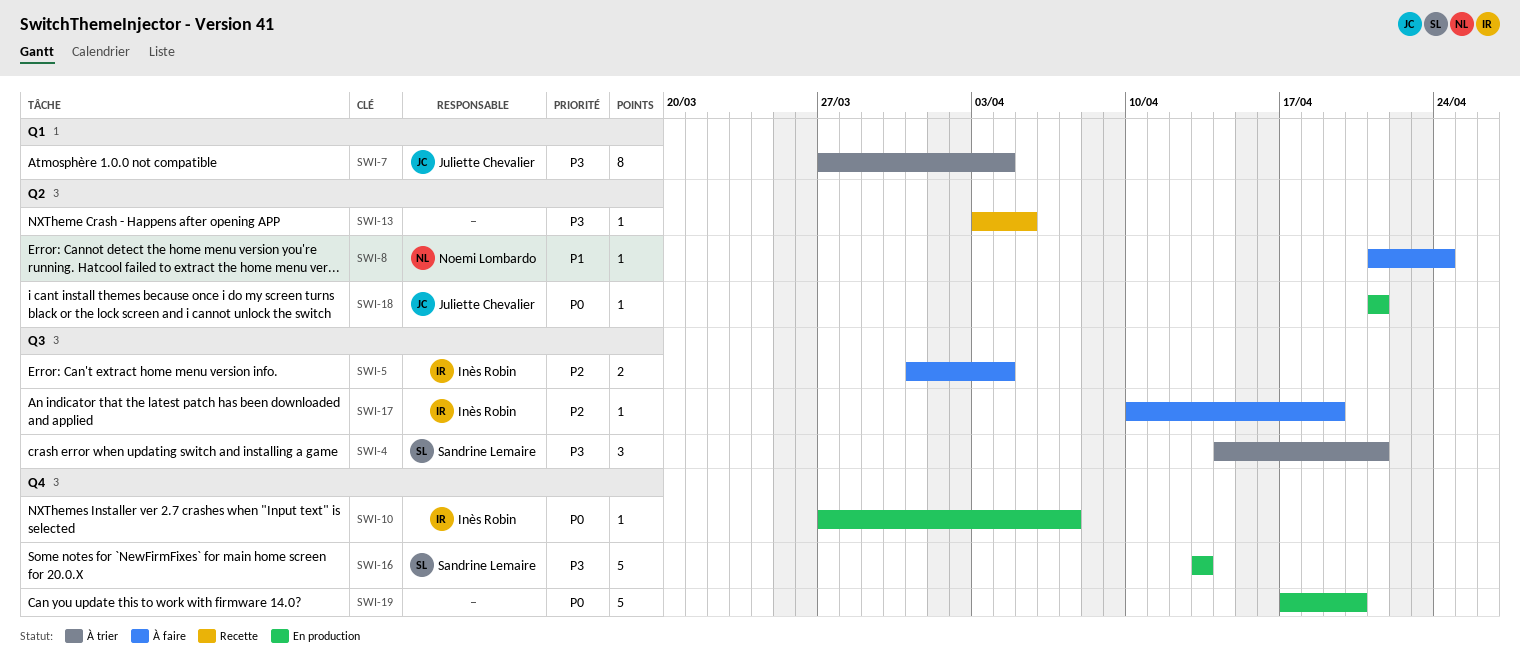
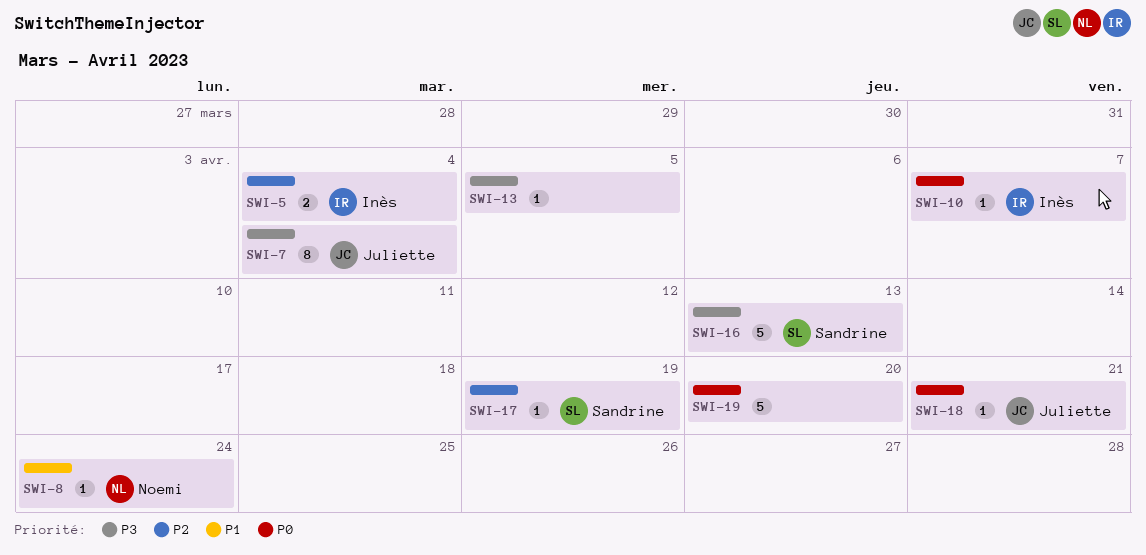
SWI-4: present -> none
SWI-17, owner: Inès Robin -> Sandrine Lemaire

